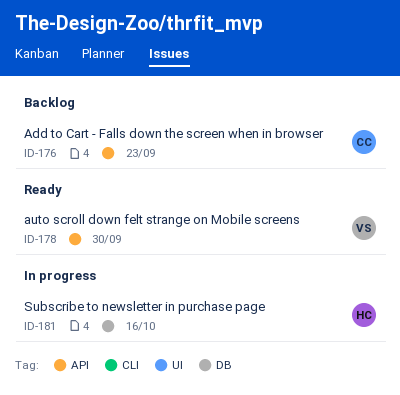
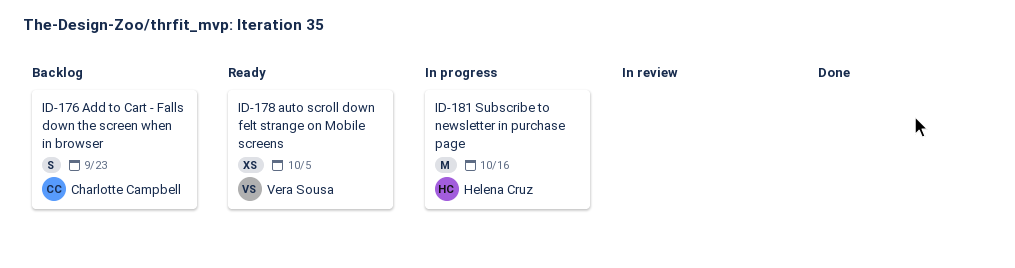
ID-178, due: Sep 30 -> Oct 5

